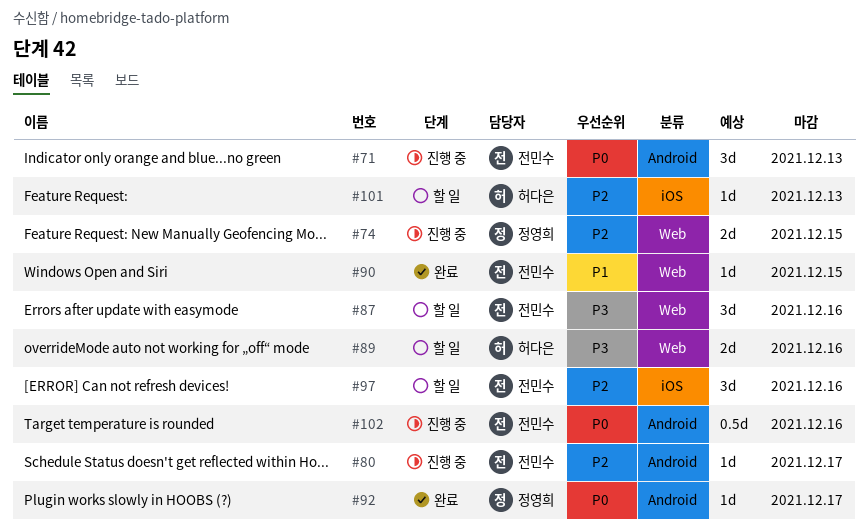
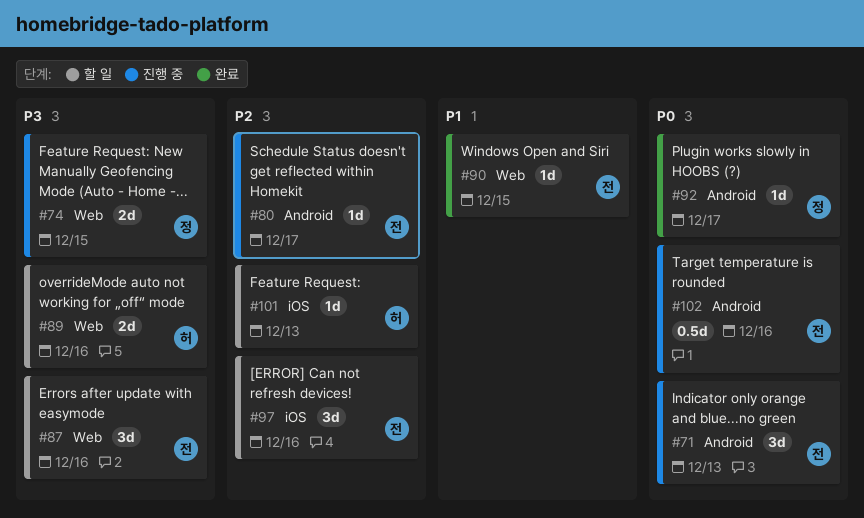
#74, priority: P2 -> P3

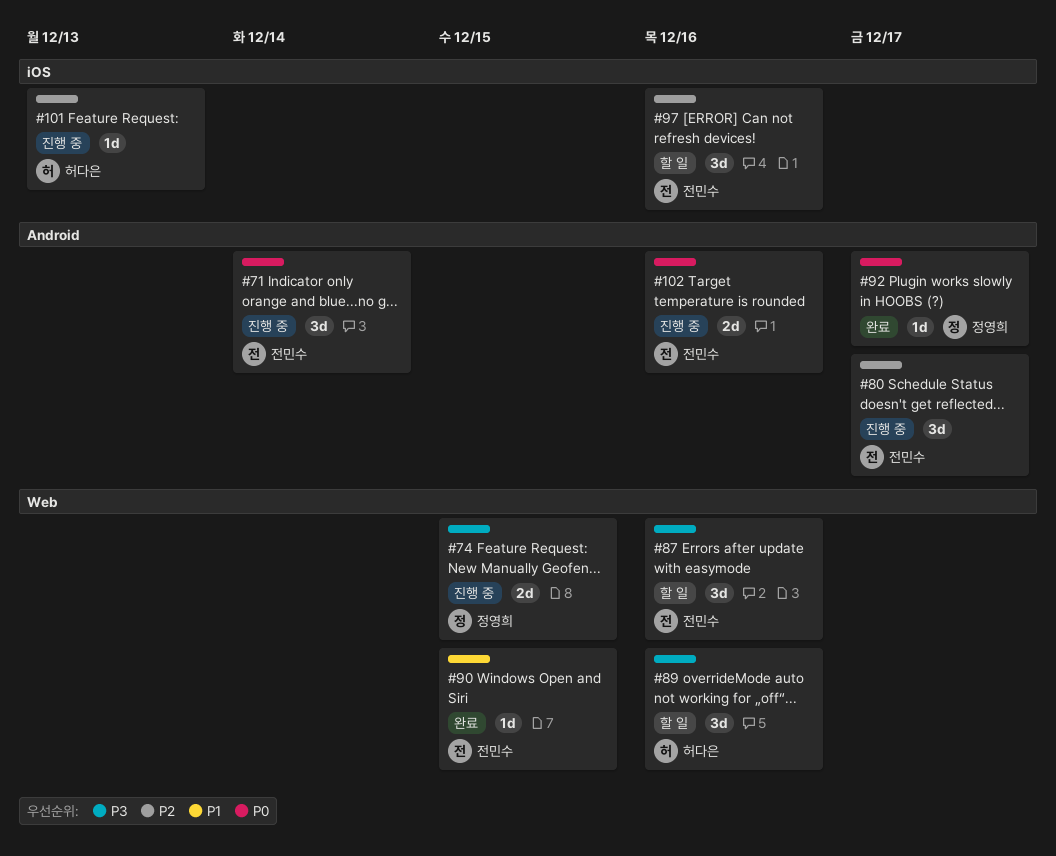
#71, due: Dec 13 -> Dec 14
#80, estimate: 1d -> 3d
#89, estimate: 2d -> 3d
#101, status: 할 일 -> 진행 중
#102, estimate: 0.5d -> 2d

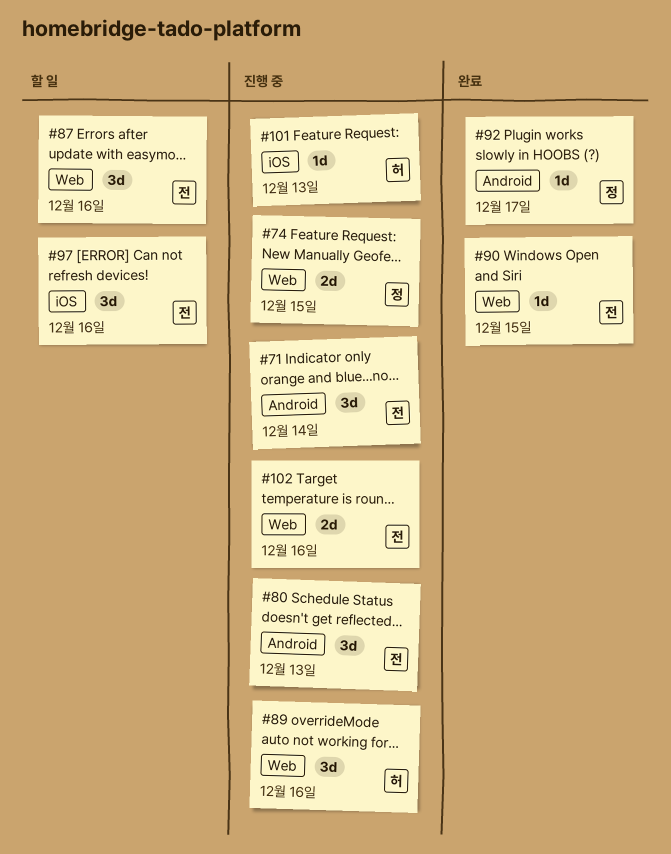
#80, due: Dec 17 -> Dec 13
#89, status: 할 일 -> 진행 중
#102, label: Android -> Web

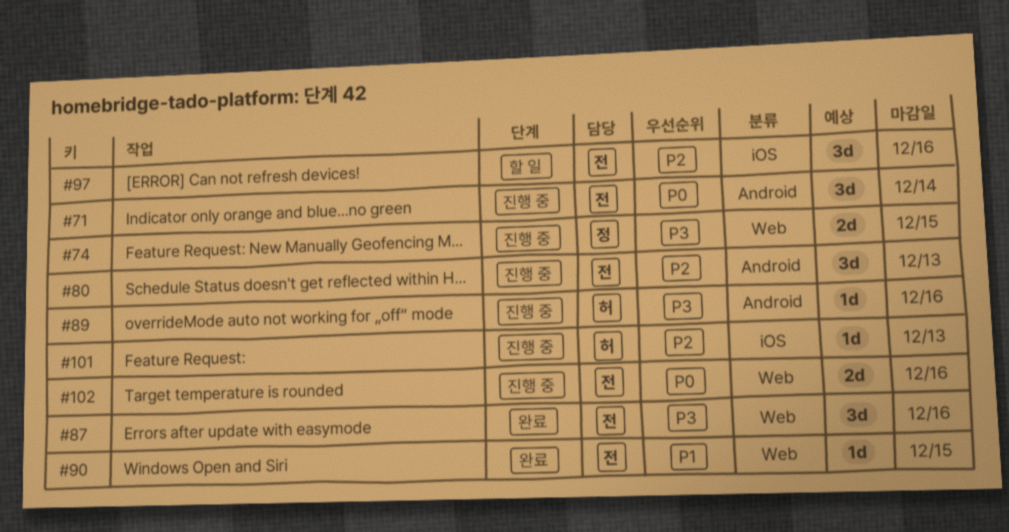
#87, status: 할 일 -> 완료
#89, label: Web -> Android
#89, estimate: 3d -> 1d
#92: present -> none

